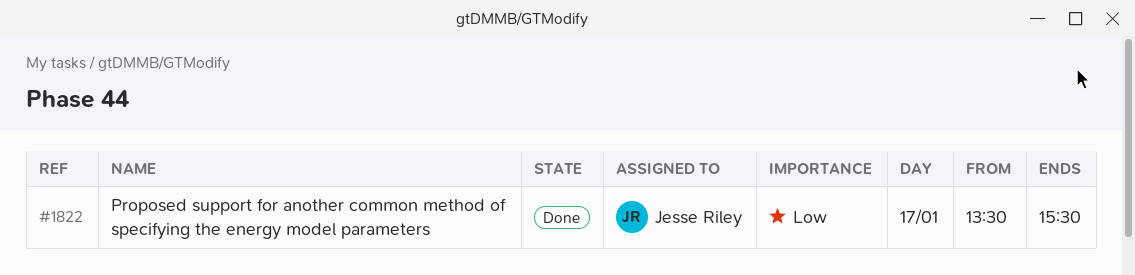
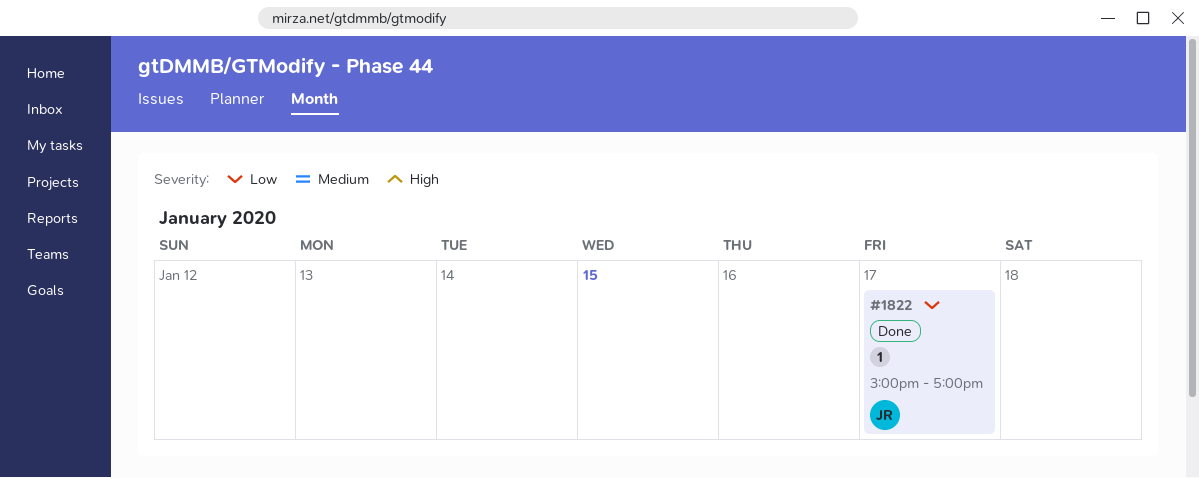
#1822, begins: 13:30 -> 15:00
#1822, ends: 15:30 -> 17:00

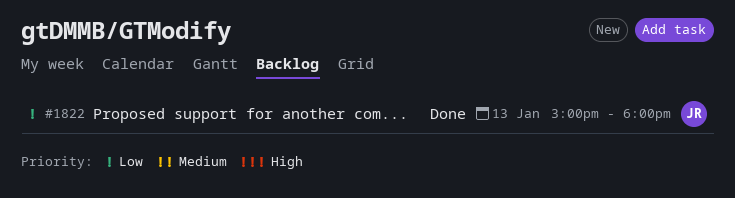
#1822, day: Jan 17 -> Jan 13
#1822, ends: 17:00 -> 18:00

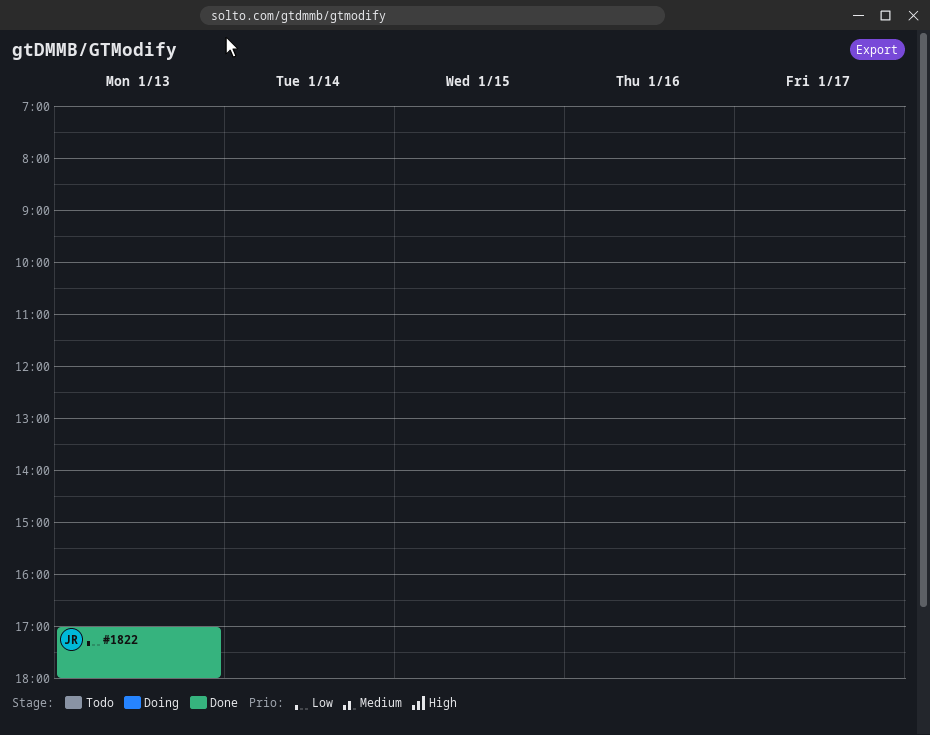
#1822, begins: 15:00 -> 17:00

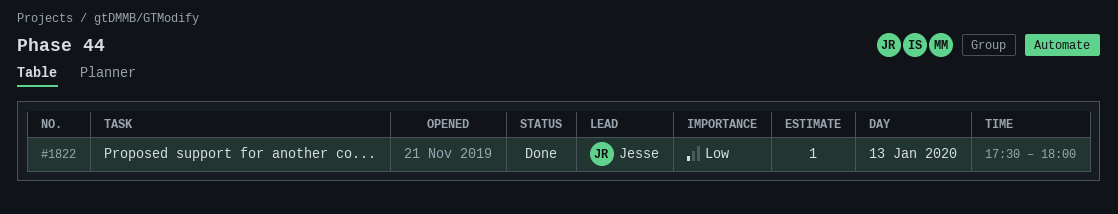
#1822, begins: 17:00 -> 17:30

